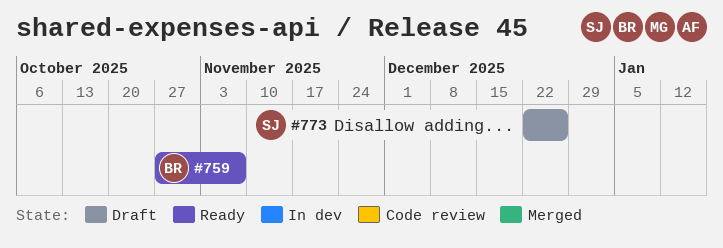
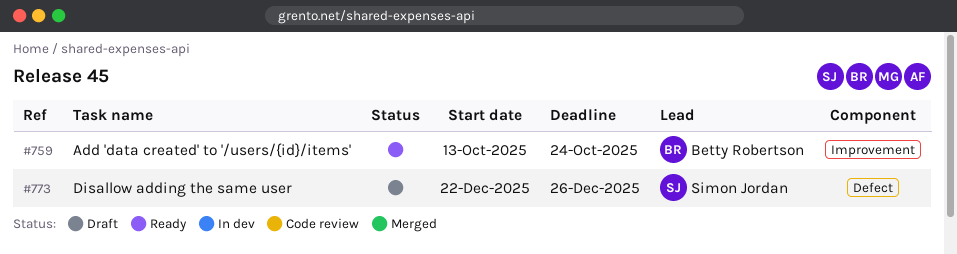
#759, start: Oct 27 -> Oct 13
#759, due: Nov 7 -> Oct 24

